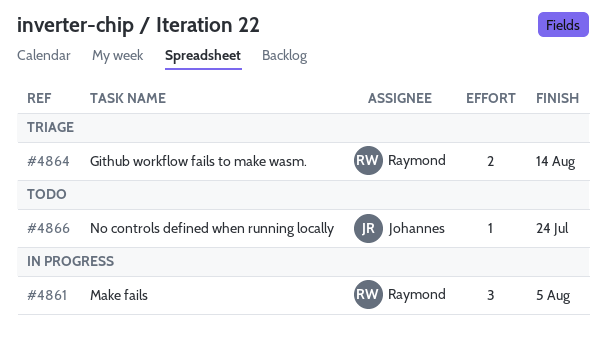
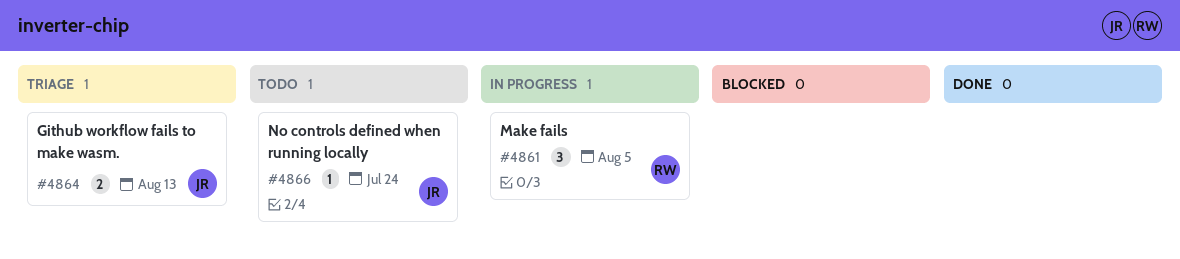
#4864, owner: Raymond -> Johannes
#4864, due: Aug 14 -> Aug 13

